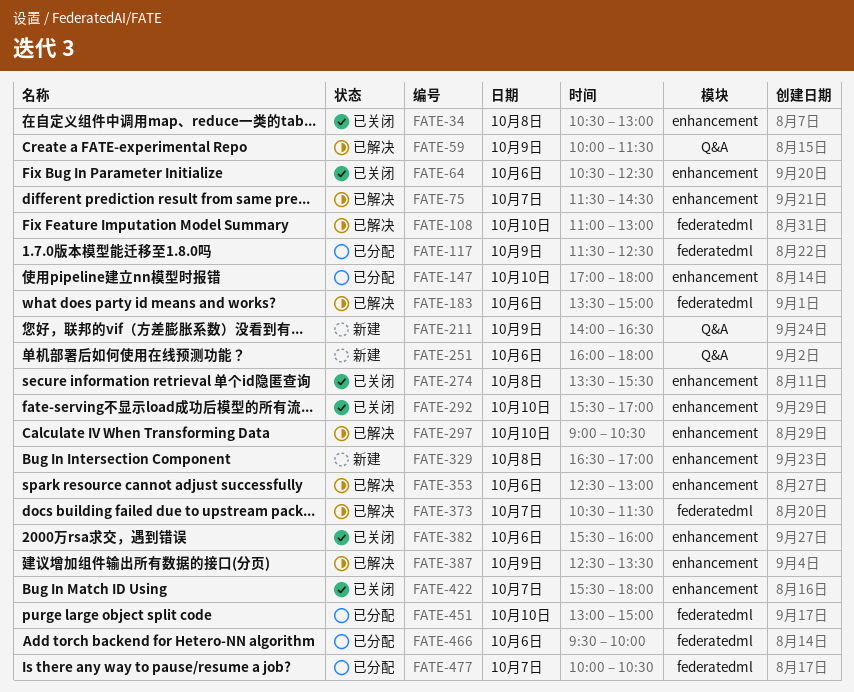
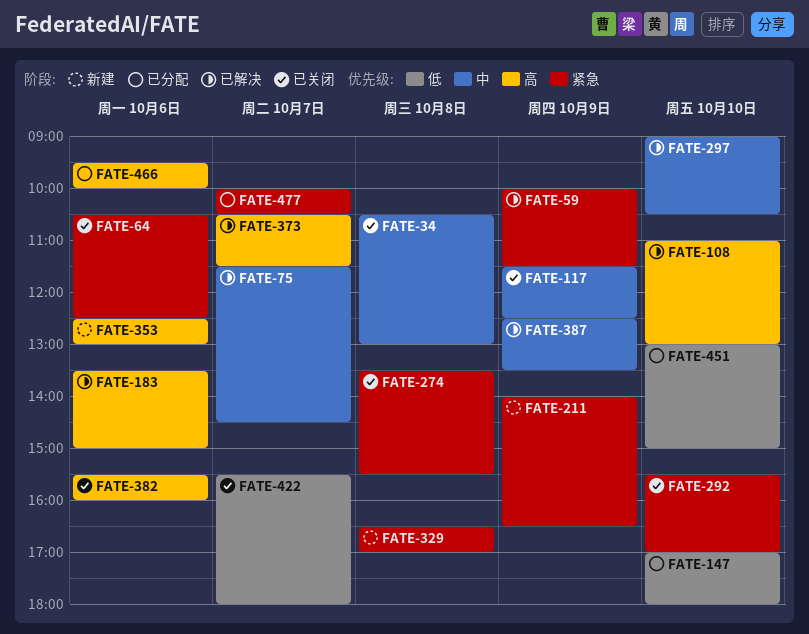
FATE-117, status: 已分配 -> 已关闭
FATE-251: present -> none
FATE-353, status: 已解决 -> 新建

